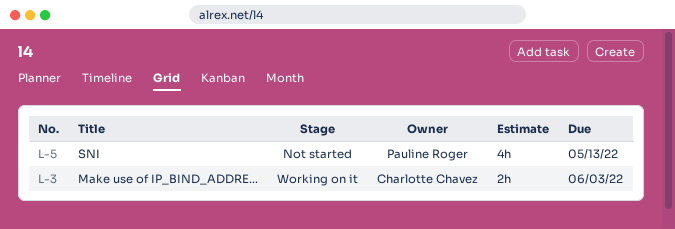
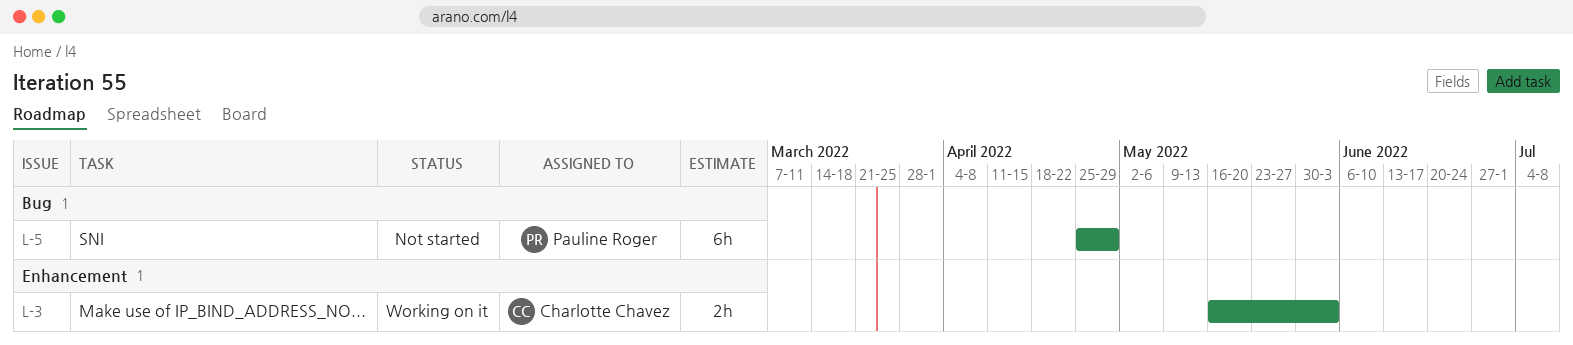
L-5, estimate: 4h -> 6h
L-5, due: May 13 -> Apr 29

